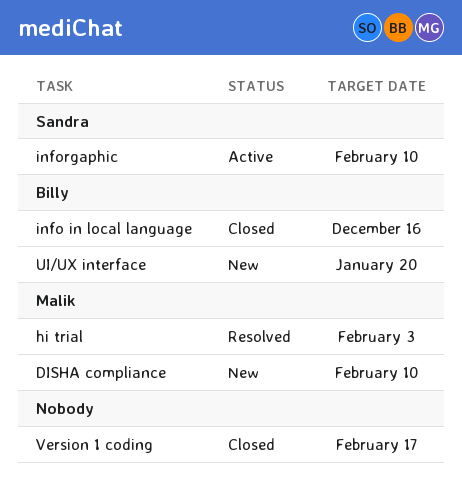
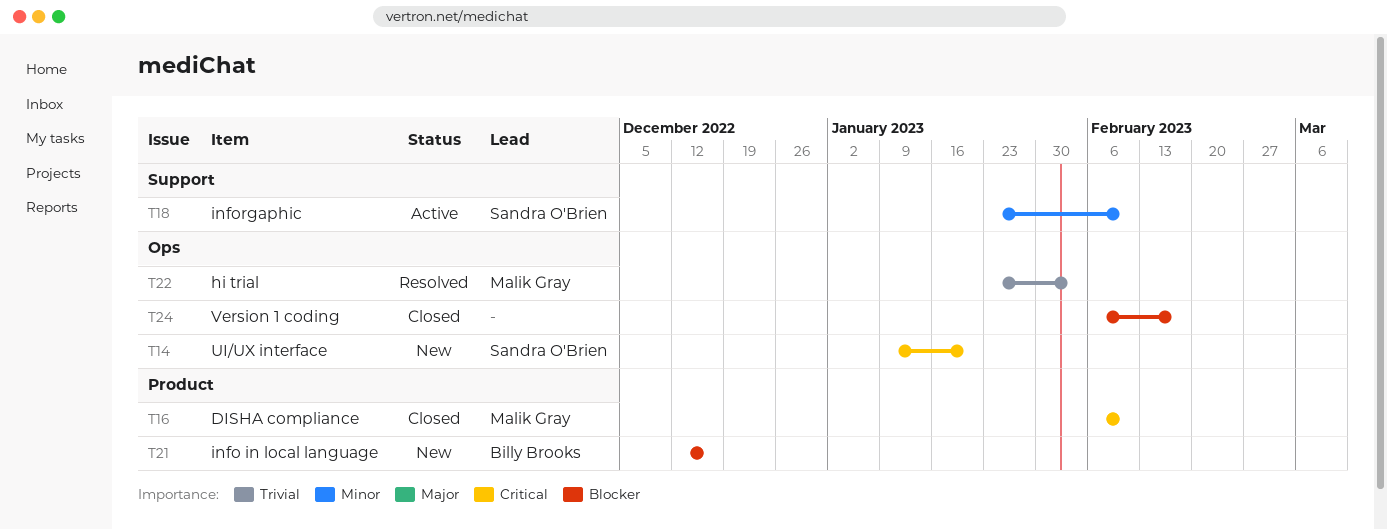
DISHA compliance, status: New -> Closed
info in local language, status: Closed -> New
UI/UX interface, owner: Billy Brooks -> Sandra O'Brien

